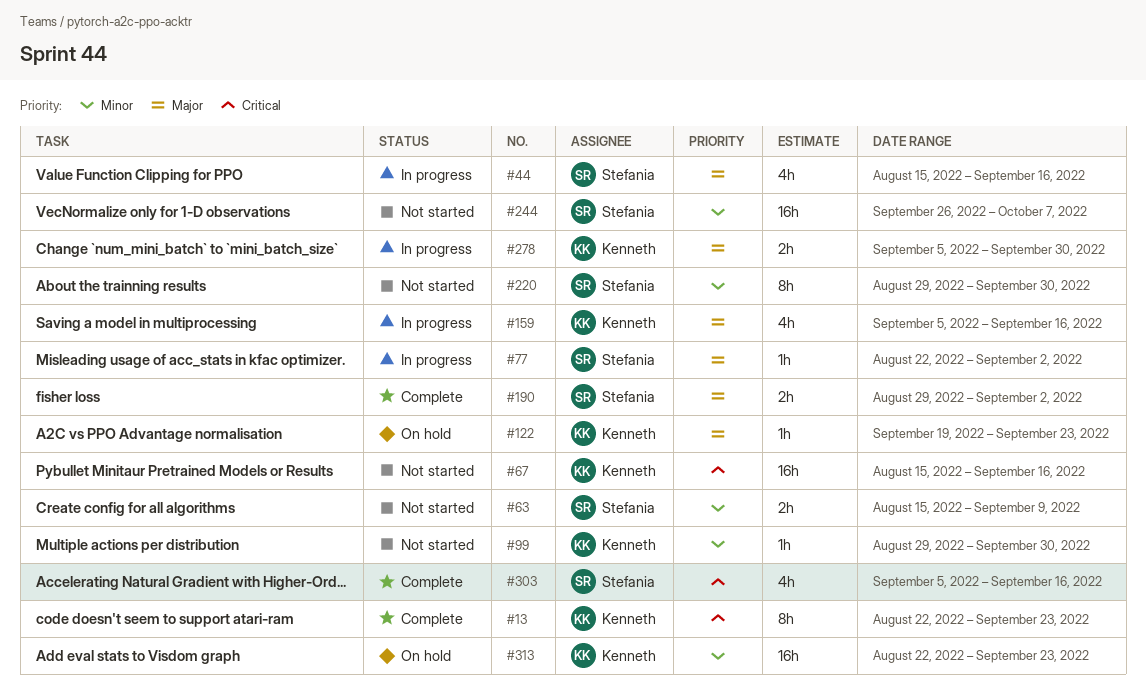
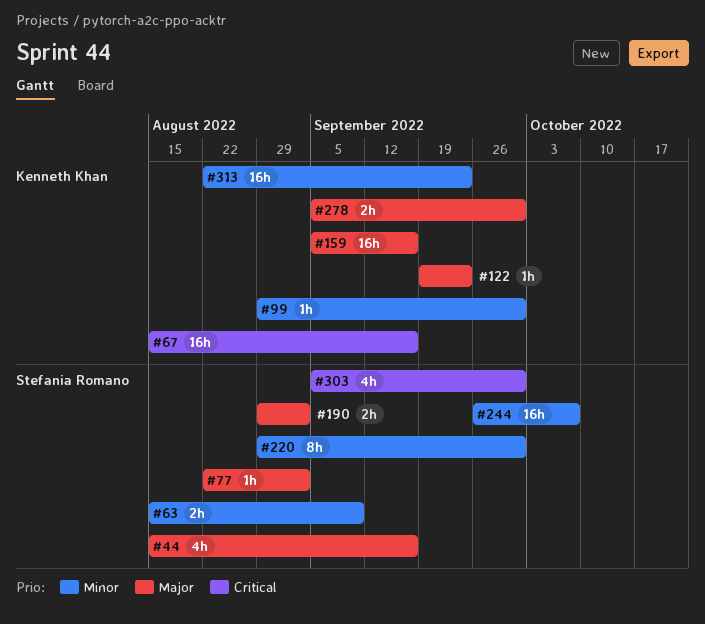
#13: present -> none
#159, estimate: 4h -> 16h
#303, due: Sep 16 -> Sep 30

